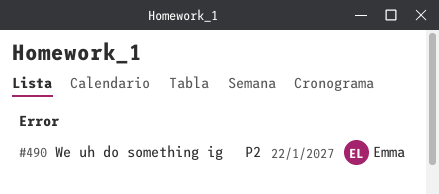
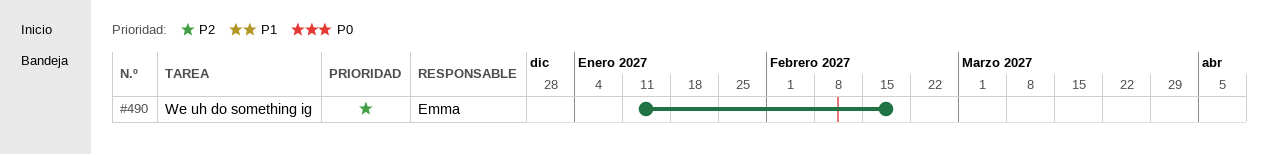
#490, due: Jan 22 -> Feb 19

